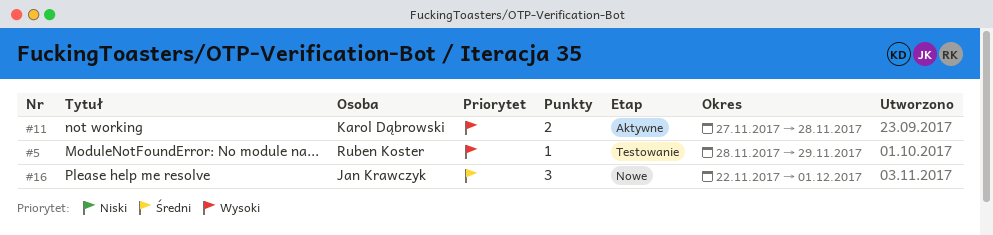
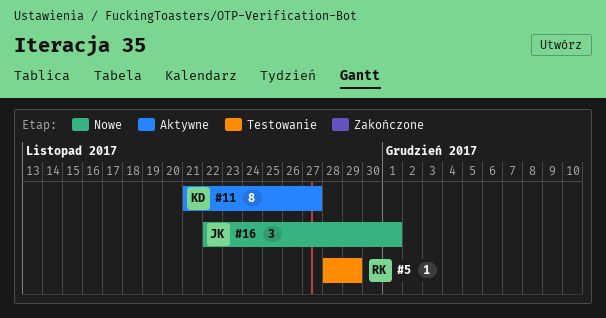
#11, estimate: 2 -> 8
#11, start: Nov 27 -> Nov 21
#11, due: Nov 28 -> Nov 27

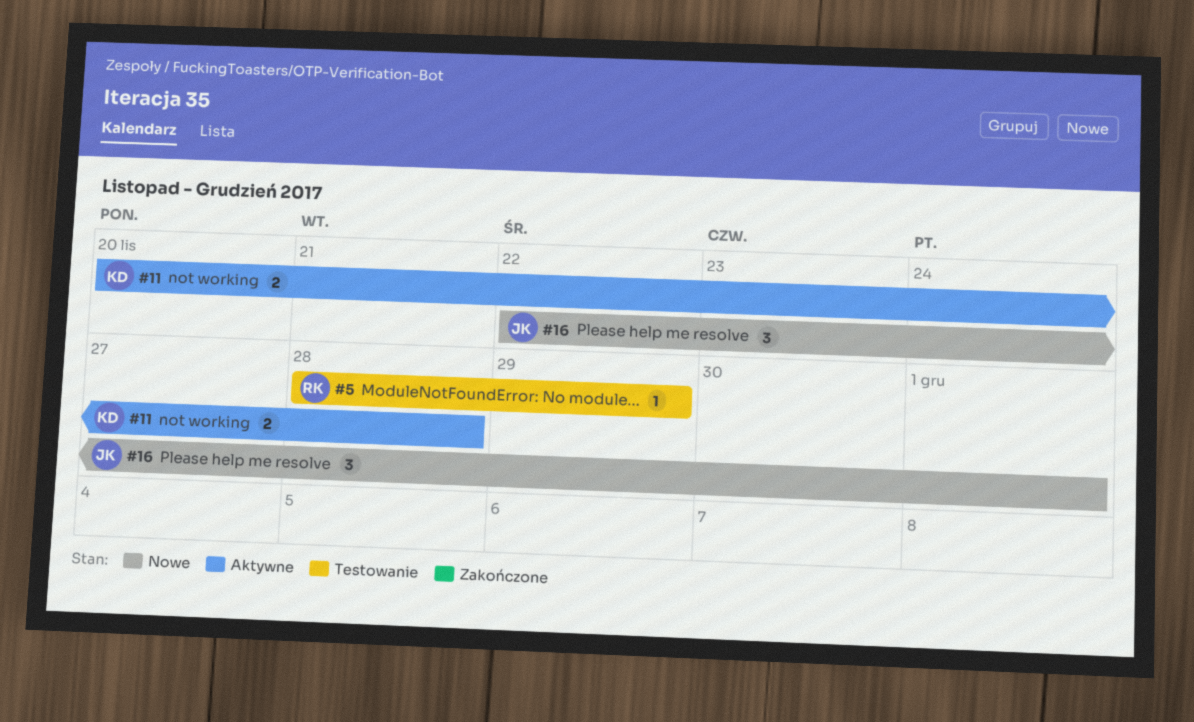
#11, estimate: 8 -> 2
#11, start: Nov 21 -> Nov 20
#11, due: Nov 27 -> Nov 28

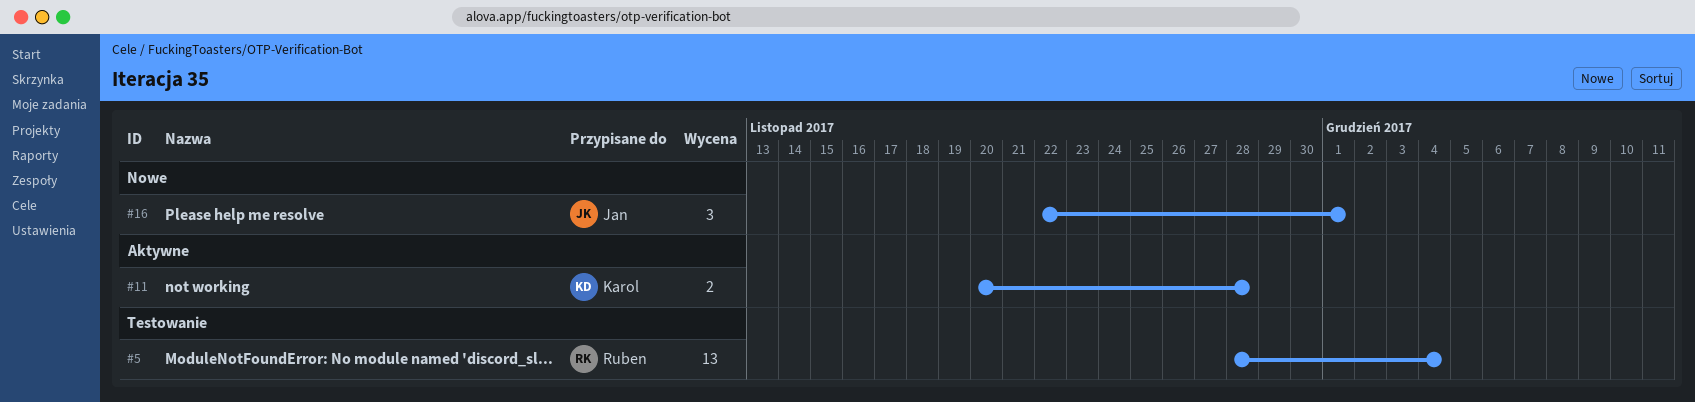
#5, estimate: 1 -> 13
#5, due: Nov 29 -> Dec 4

